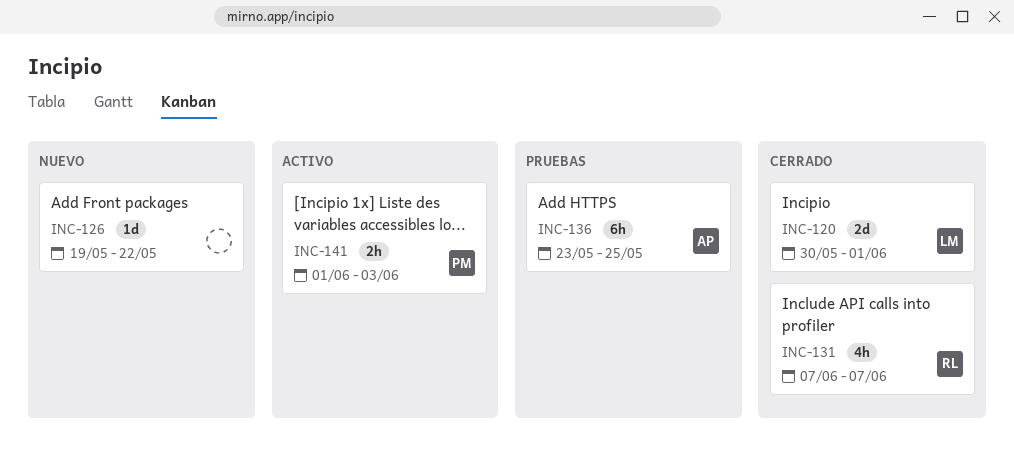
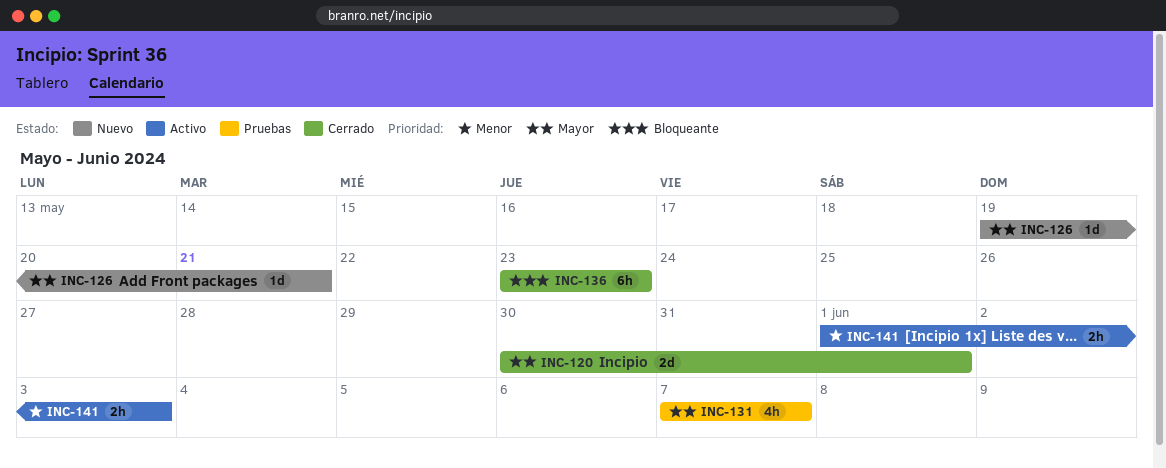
INC-126, due: May 22 -> May 21
INC-131, status: Cerrado -> Pruebas
INC-136, status: Pruebas -> Cerrado
INC-136, due: May 25 -> May 23

